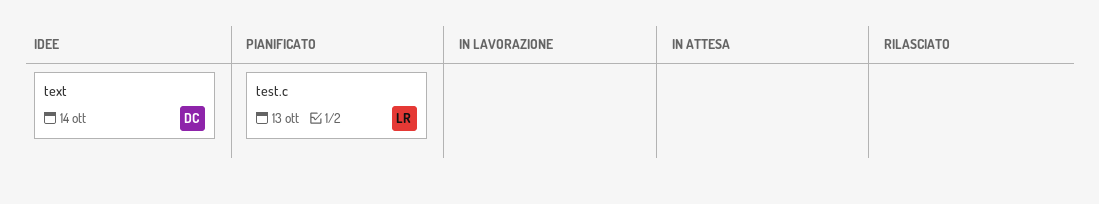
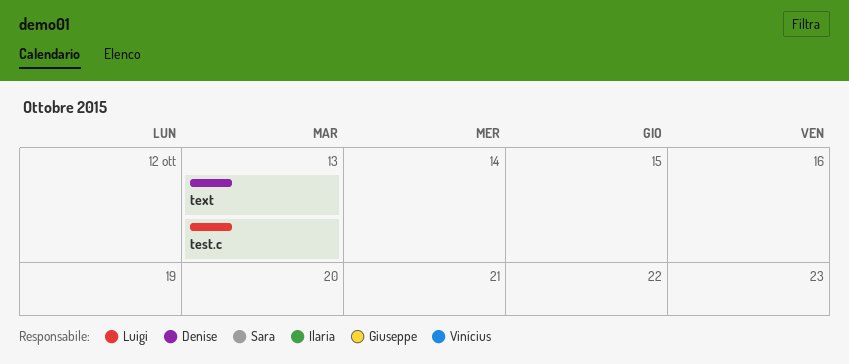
text, due: Oct 14 -> Oct 13

